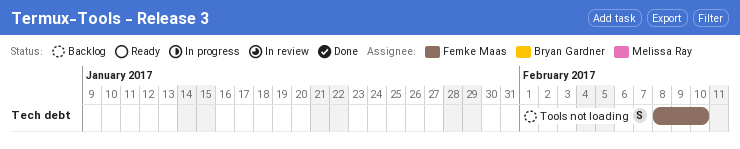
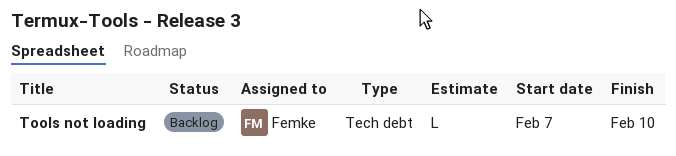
Tools not loading, estimate: S -> L
Tools not loading, start: Feb 8 -> Feb 7

